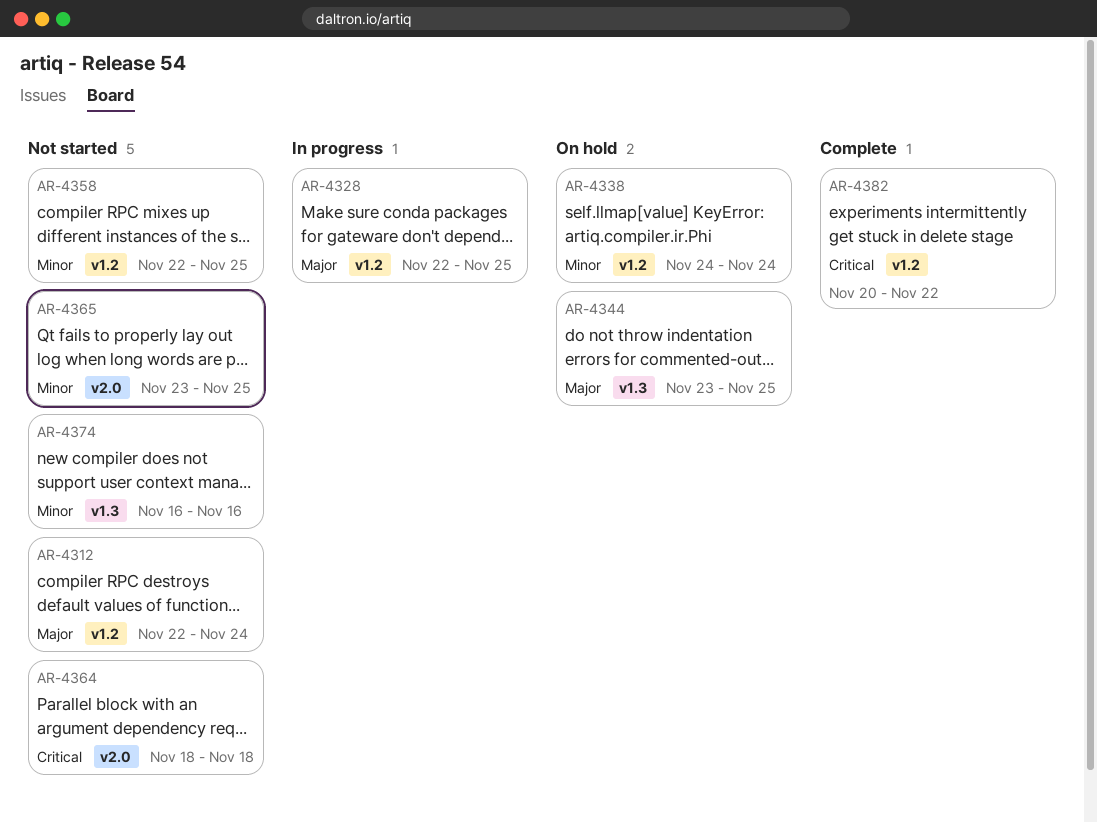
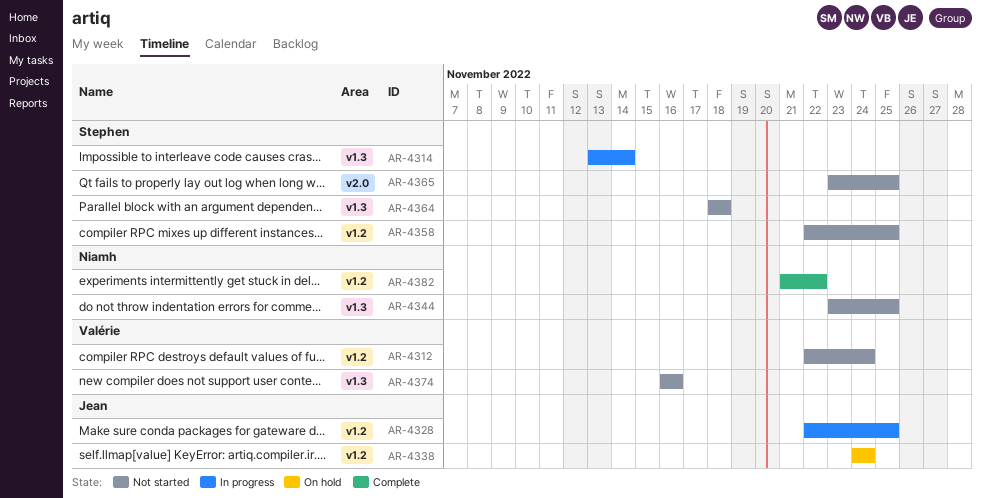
AR-4314: none -> present
AR-4344, status: On hold -> Not started
AR-4364, label: v2.0 -> v1.3
AR-4382, start: Nov 20 -> Nov 21

